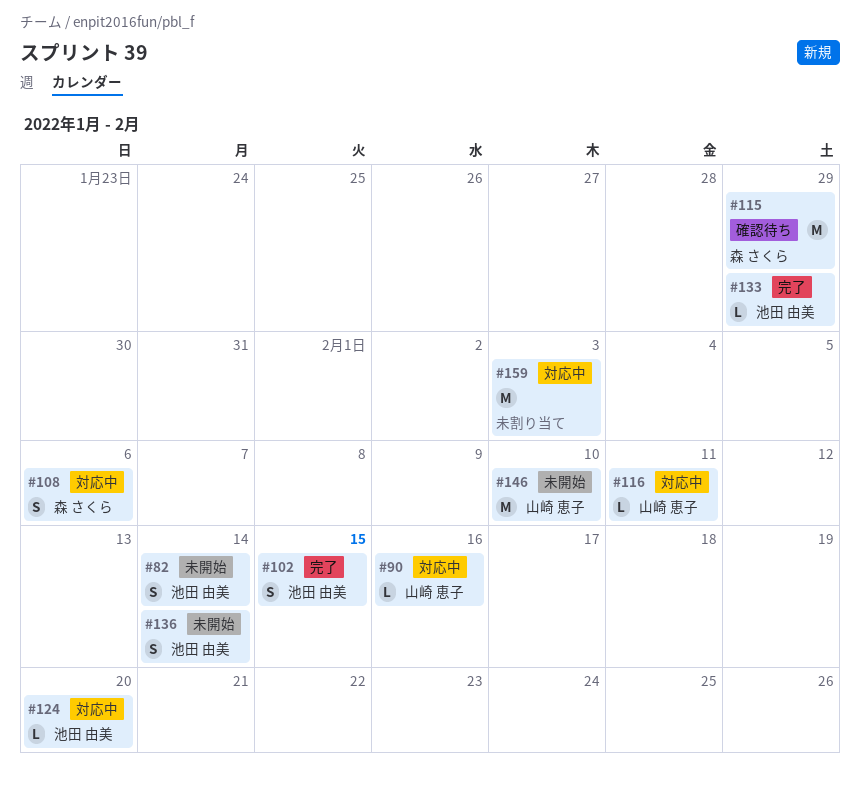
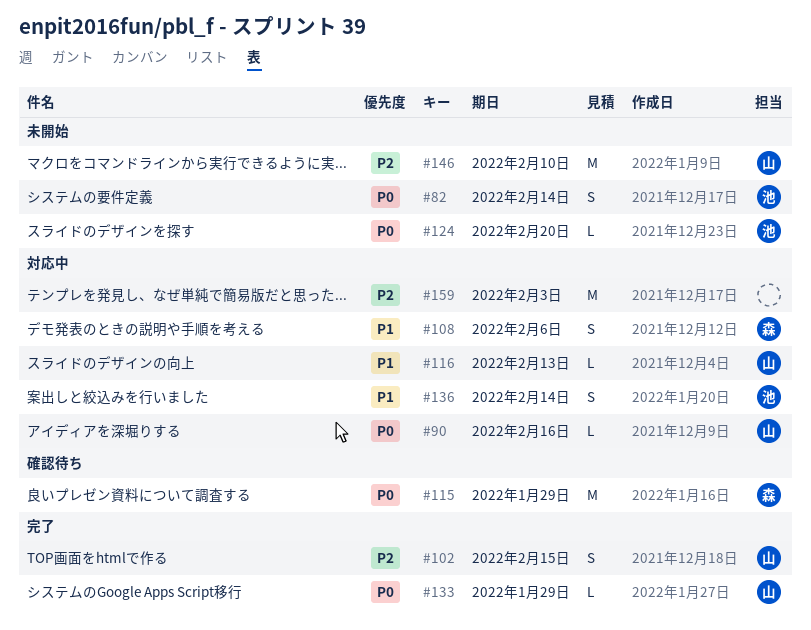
#102, owner: 池田 由美 -> 山崎 恵子
#116, due: Feb 11 -> Feb 13
#124, status: 対応中 -> 未開始
#133, owner: 池田 由美 -> 山崎 恵子
#136, status: 未開始 -> 対応中

